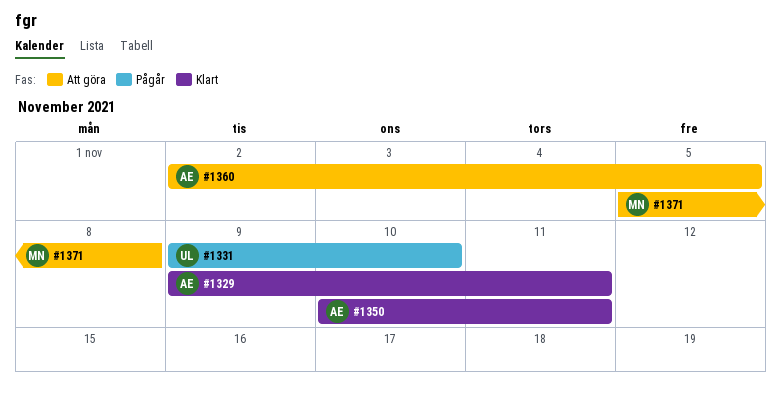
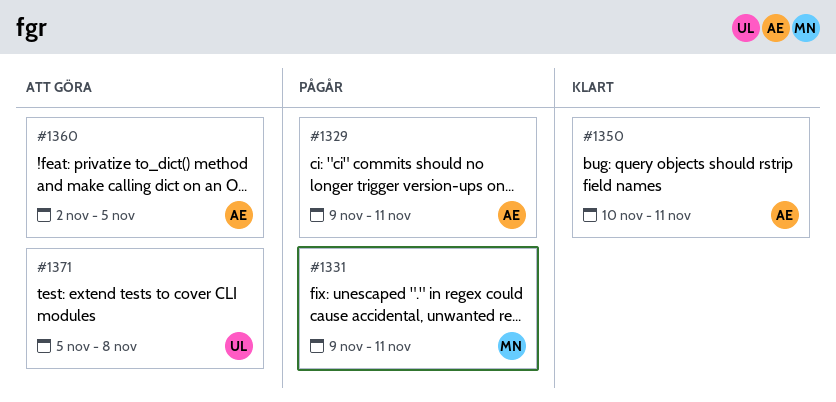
#1329, status: Klart -> Pågår
#1331, owner: UL -> MN
#1331, due: Nov 10 -> Nov 11
#1371, owner: MN -> UL

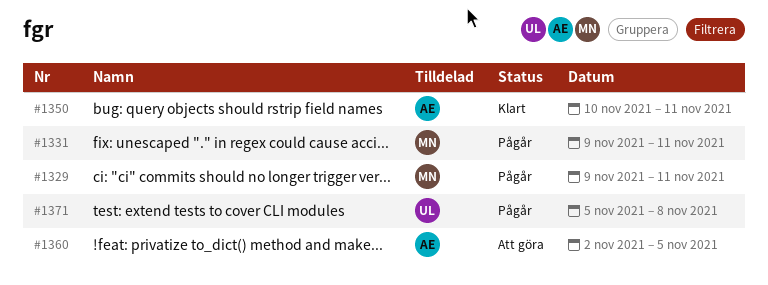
#1329, owner: AE -> MN
#1371, status: Att göra -> Pågår

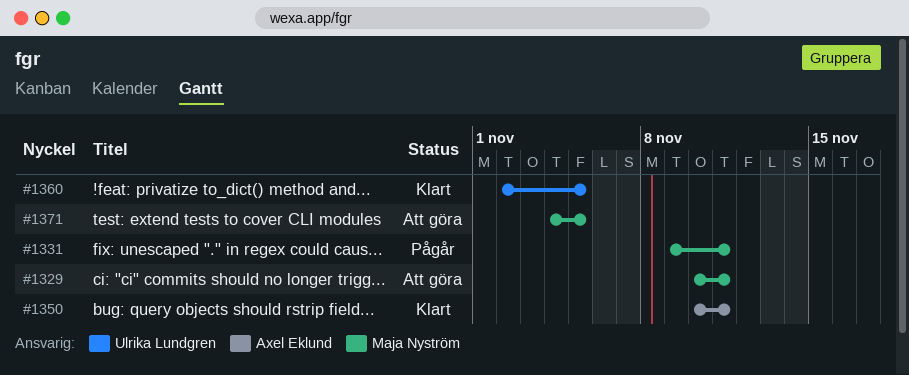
#1329, status: Pågår -> Att göra
#1329, start: Nov 9 -> Nov 10
#1360, status: Att göra -> Klart
#1360, owner: Axel Eklund -> Ulrika Lundgren
#1371, status: Pågår -> Att göra
#1371, owner: Ulrika Lundgren -> Maja Nyström
#1371, start: Nov 5 -> Nov 4
#1371, due: Nov 8 -> Nov 5

